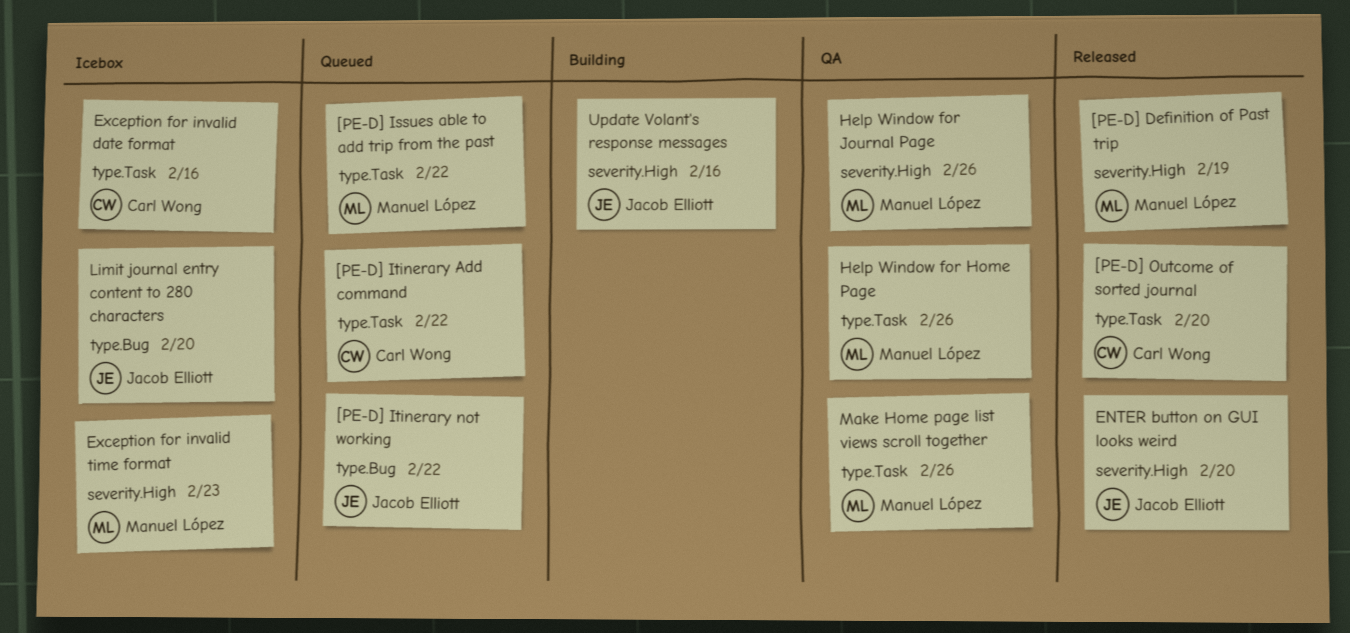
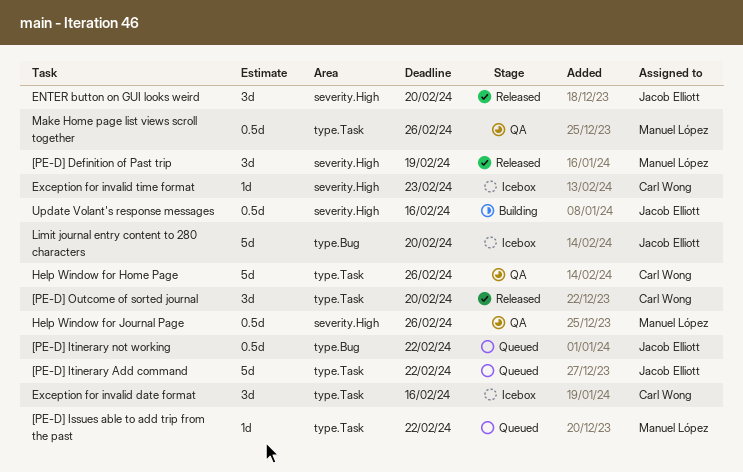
[PE-D] Itinerary Add command, owner: Carl Wong -> Jacob Elliott
Exception for invalid time format, owner: Manuel López -> Carl Wong
Help Window for Home Page, owner: Manuel López -> Carl Wong

